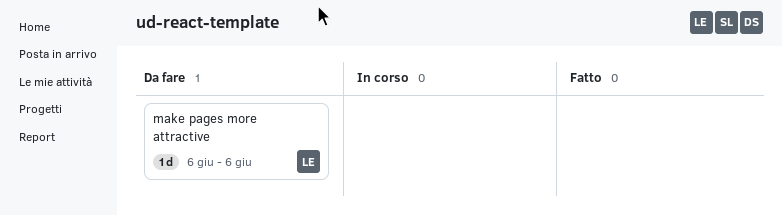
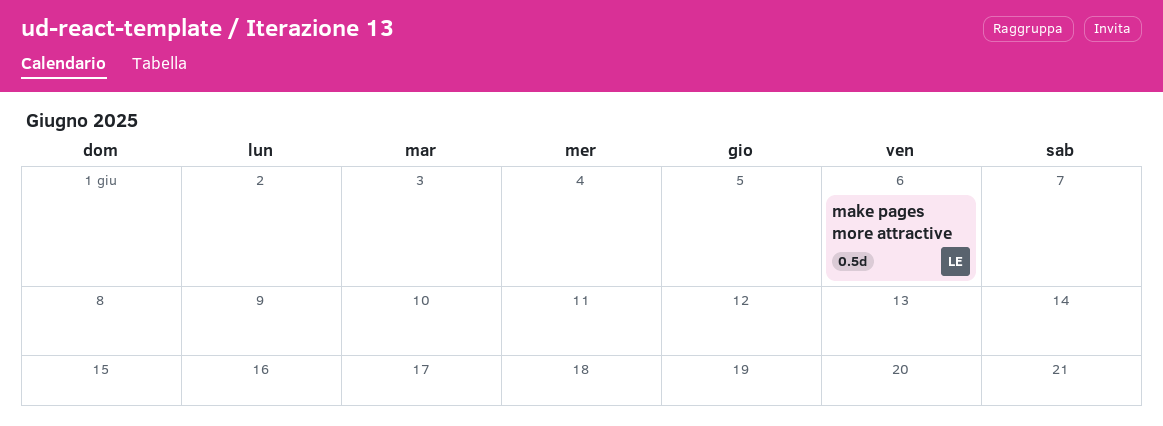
make pages more attractive, estimate: 1d -> 0.5d

